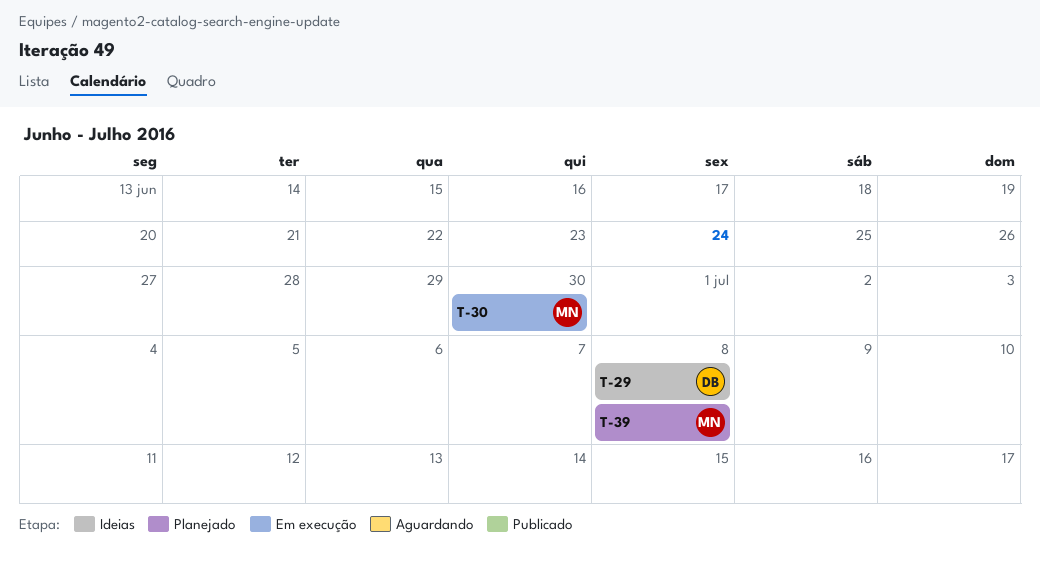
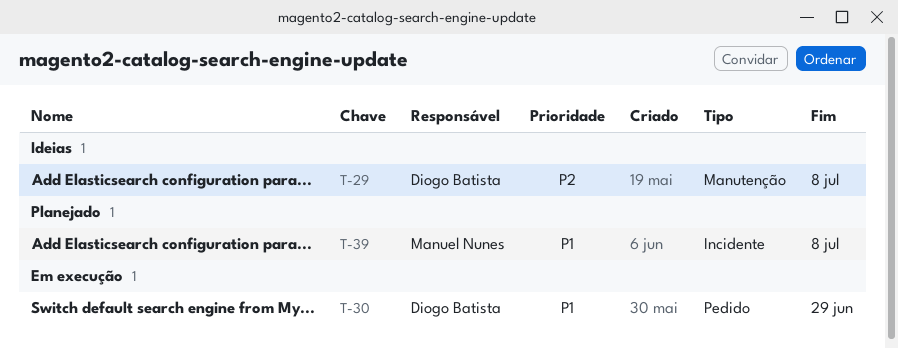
T-30, owner: Manuel Nunes -> Diogo Batista
T-30, due: Jun 30 -> Jun 29

